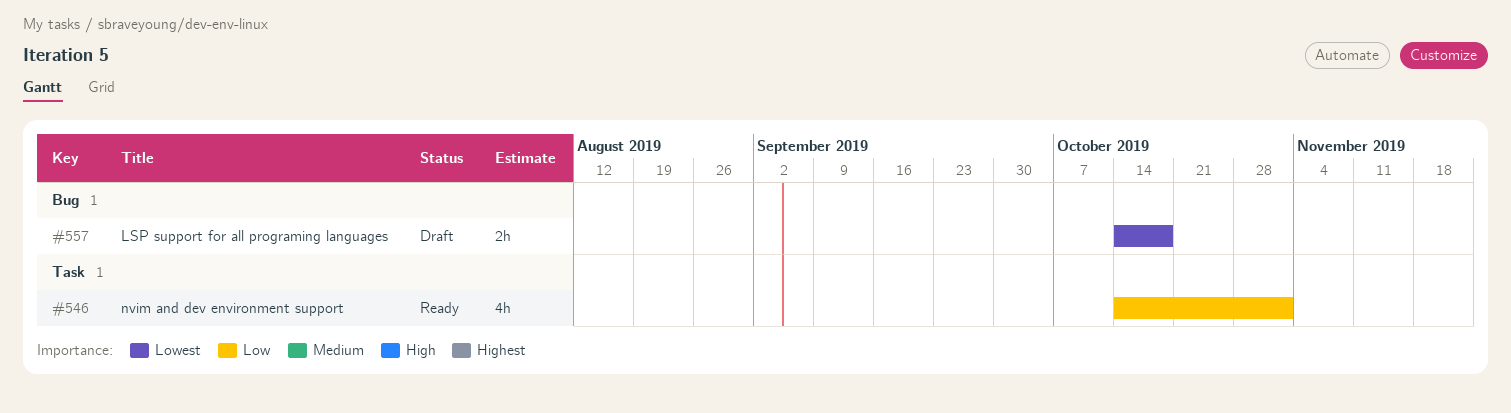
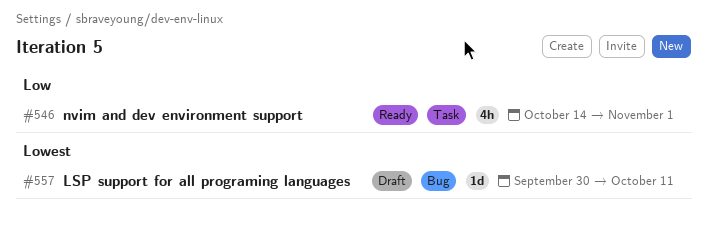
#557, estimate: 2h -> 1d
#557, start: Oct 14 -> Sep 30
#557, due: Oct 18 -> Oct 11

